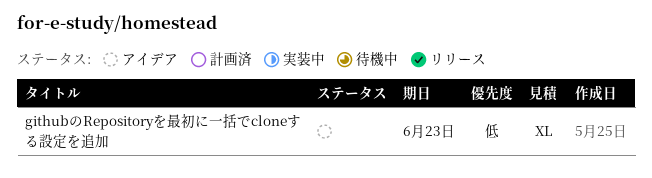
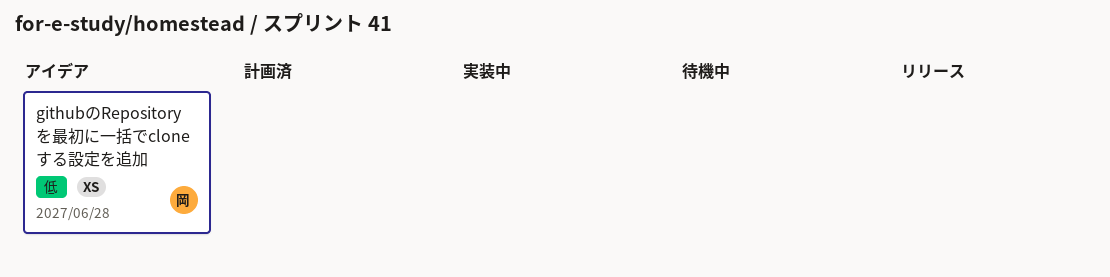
githubのRepositoryを最初に一括でcloneする設定を追加, estimate: XL -> XS
githubのRepositoryを最初に一括でcloneする設定を追加, due: Jun 23 -> Jun 28

